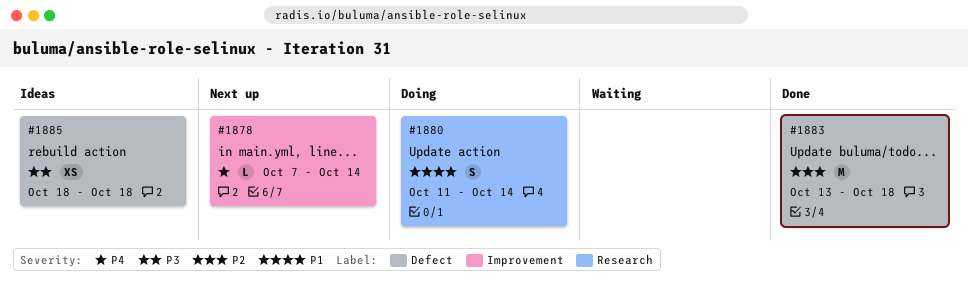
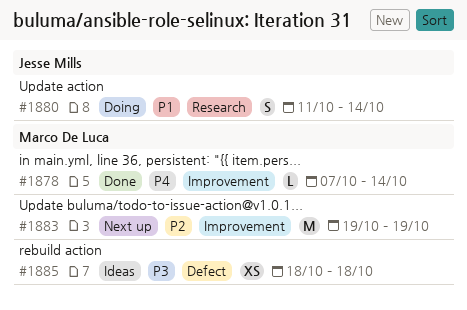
#1878, status: Next up -> Done
#1883, status: Done -> Next up
#1883, label: Defect -> Improvement
#1883, start: Oct 13 -> Oct 19
#1883, due: Oct 18 -> Oct 19

